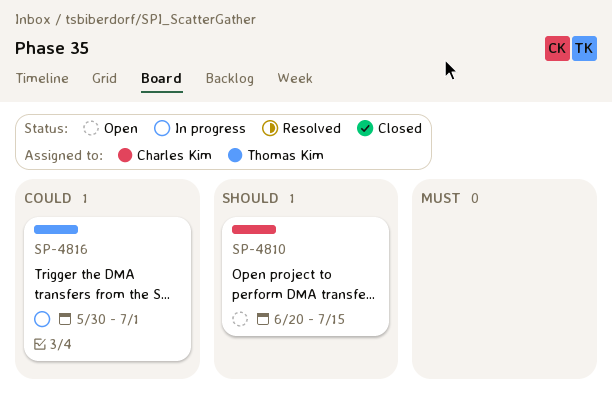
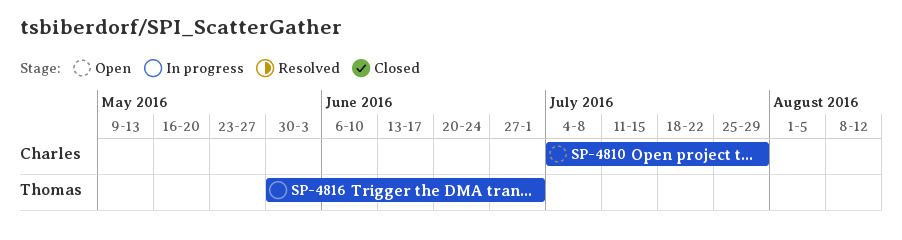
SP-4810, start: Jun 20 -> Jul 4
SP-4810, due: Jul 15 -> Jul 29

